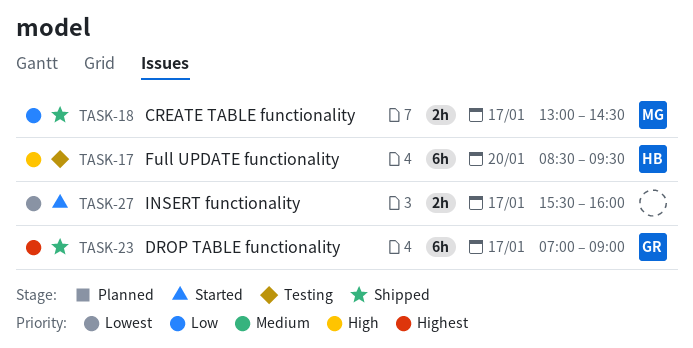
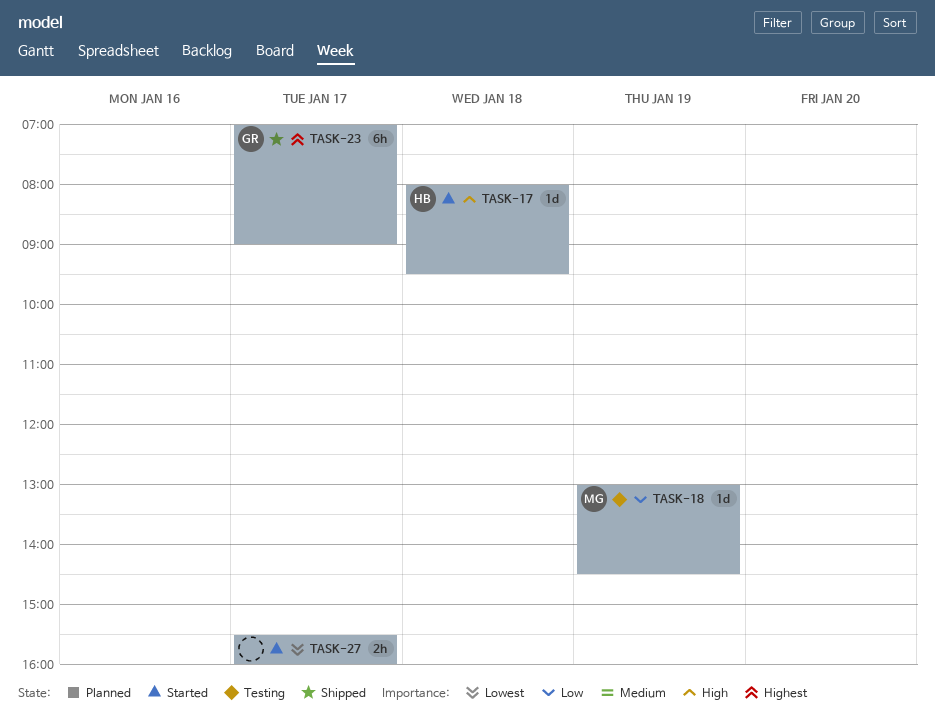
TASK-17, status: Testing -> Started
TASK-17, estimate: 6h -> 1d
TASK-17, day: Jan 20 -> Jan 18
TASK-17, begins: 08:30 -> 08:00
TASK-18, status: Shipped -> Testing
TASK-18, estimate: 2h -> 1d
TASK-18, day: Jan 17 -> Jan 19

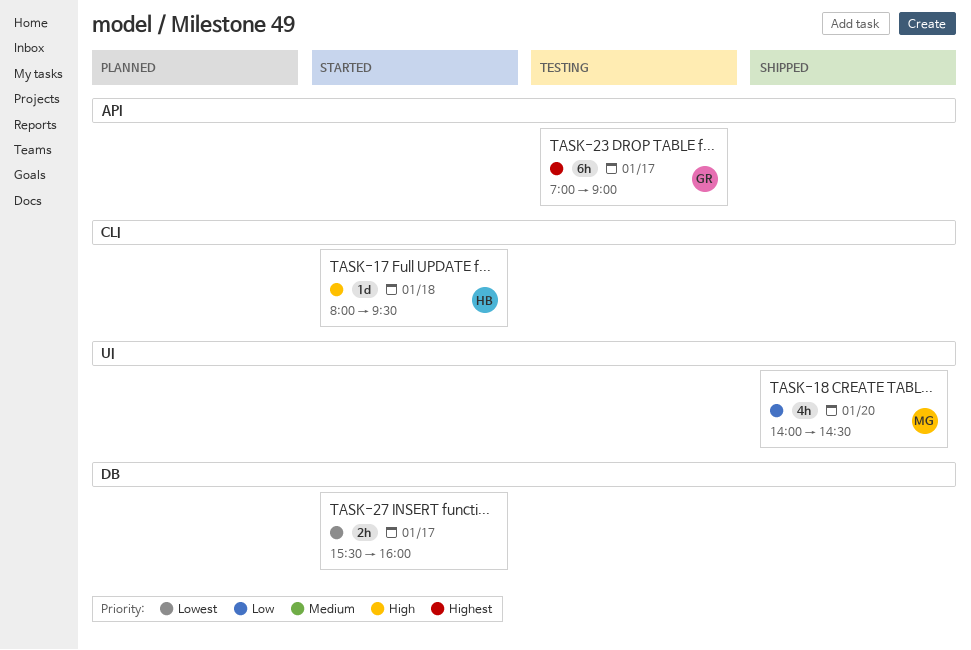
TASK-18, status: Testing -> Shipped
TASK-18, estimate: 1d -> 4h
TASK-18, day: Jan 19 -> Jan 20
TASK-18, begins: 13:00 -> 14:00
TASK-23, status: Shipped -> Testing

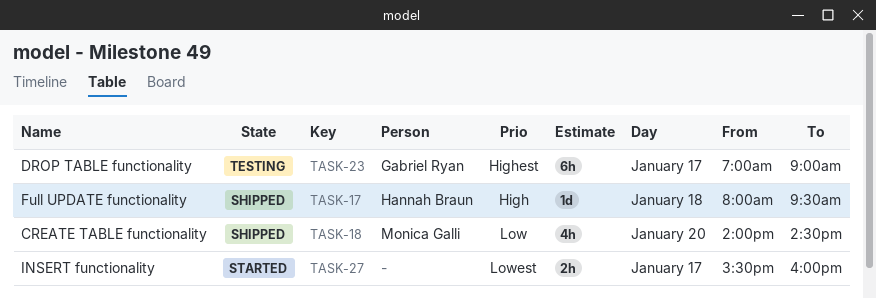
TASK-17, status: Started -> Shipped

